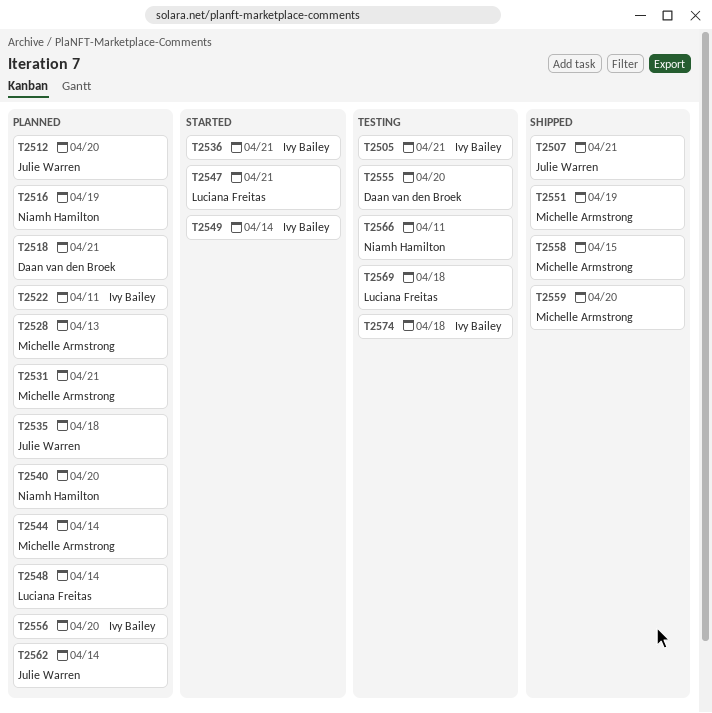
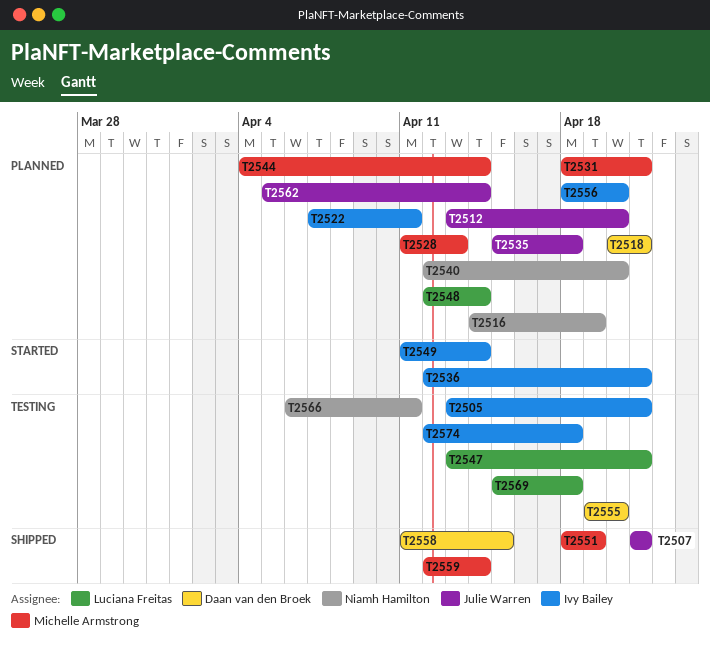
T2547, status: Started -> Testing
T2558, owner: Michelle Armstrong -> Daan van den Broek
T2559, due: Apr 20 -> Apr 14

